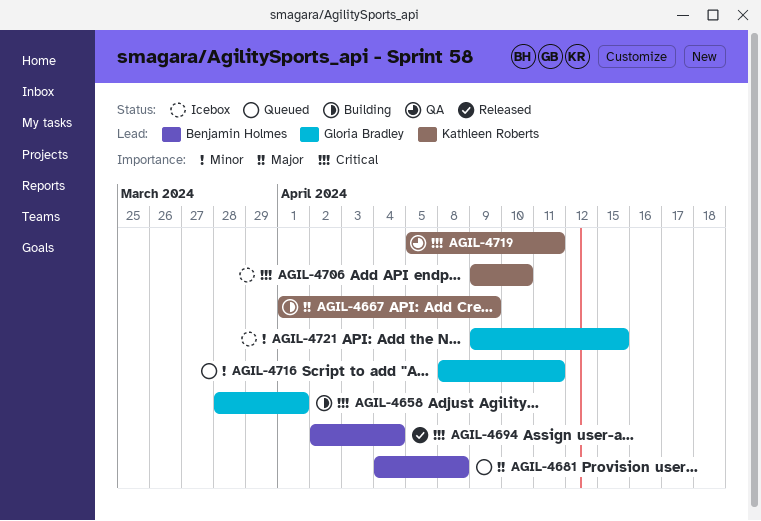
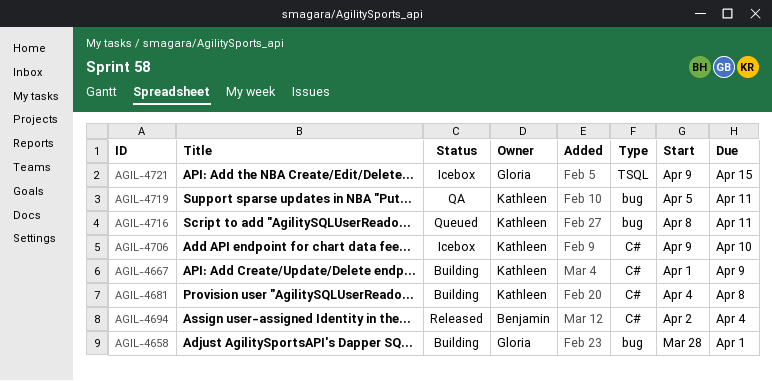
AGIL-4681, status: Queued -> Building
AGIL-4681, owner: Benjamin Holmes -> Kathleen Roberts
AGIL-4716, owner: Gloria Bradley -> Kathleen Roberts

